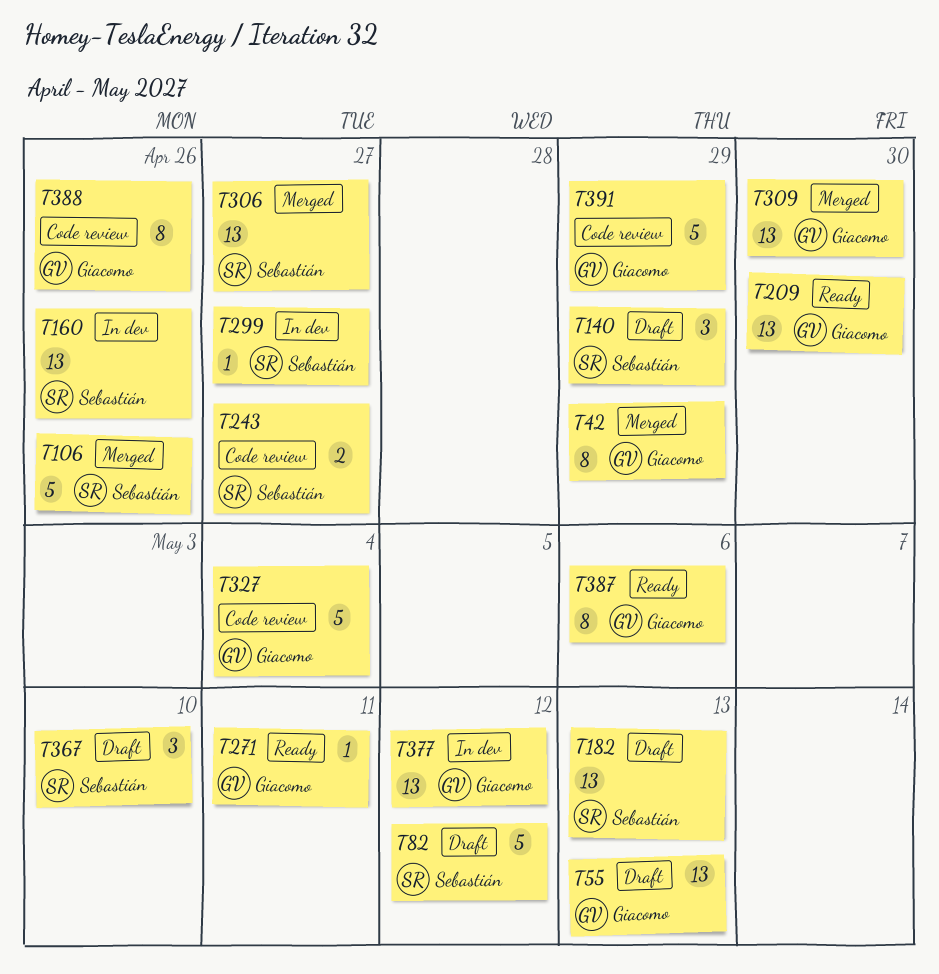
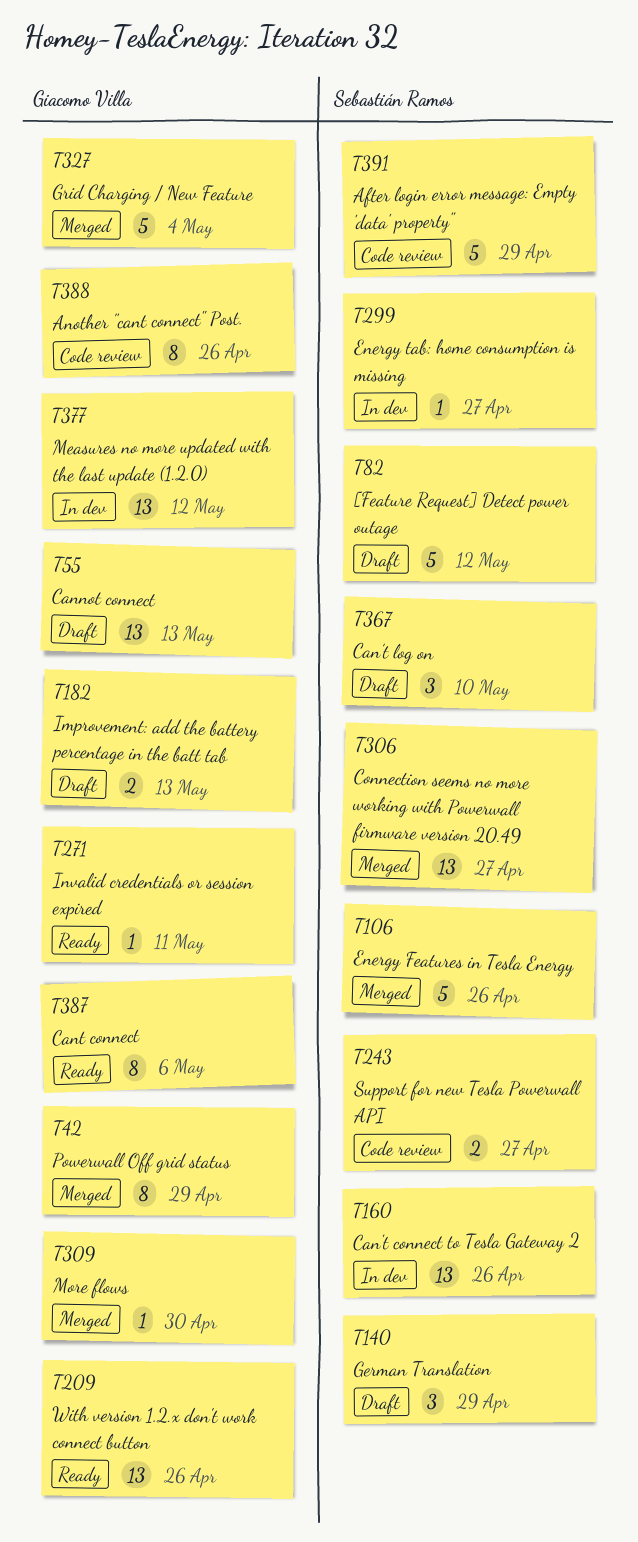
T182, owner: Sebastián Ramos -> Giacomo Villa
T182, estimate: 13 -> 2
T209, due: Apr 30 -> Apr 26
T309, estimate: 13 -> 1
T327, status: Code review -> Merged
T391, owner: Giacomo Villa -> Sebastián Ramos

